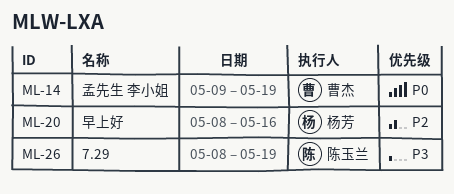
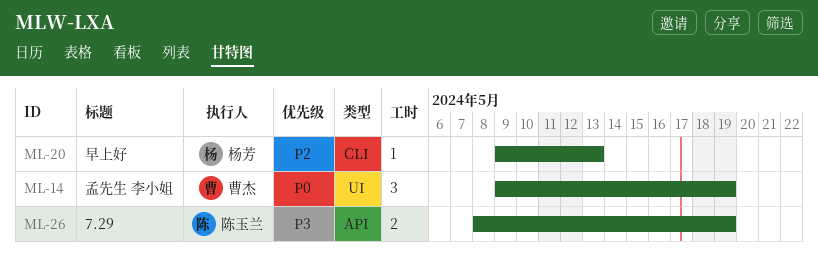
ML-20, start: May 8 -> May 9
ML-20, due: May 16 -> May 13

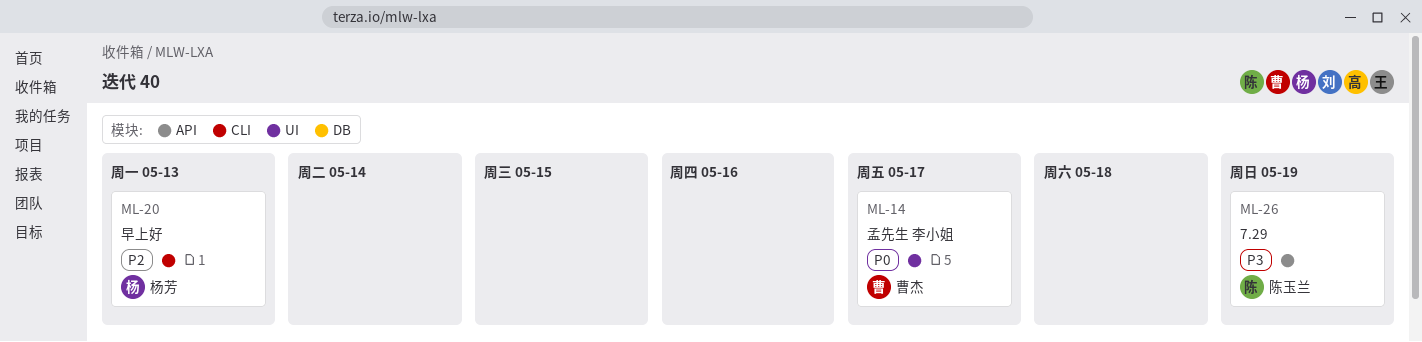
ML-14, due: May 19 -> May 17

